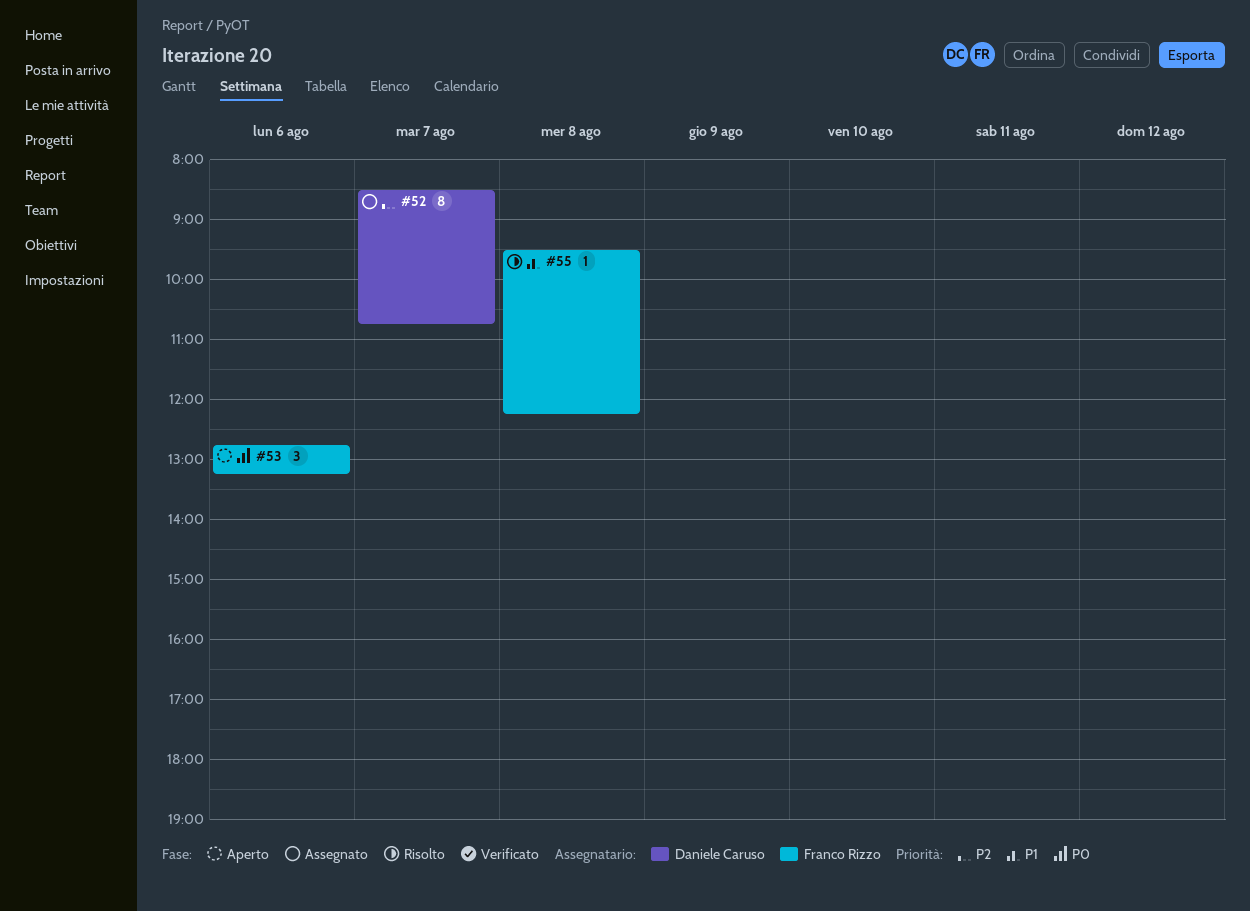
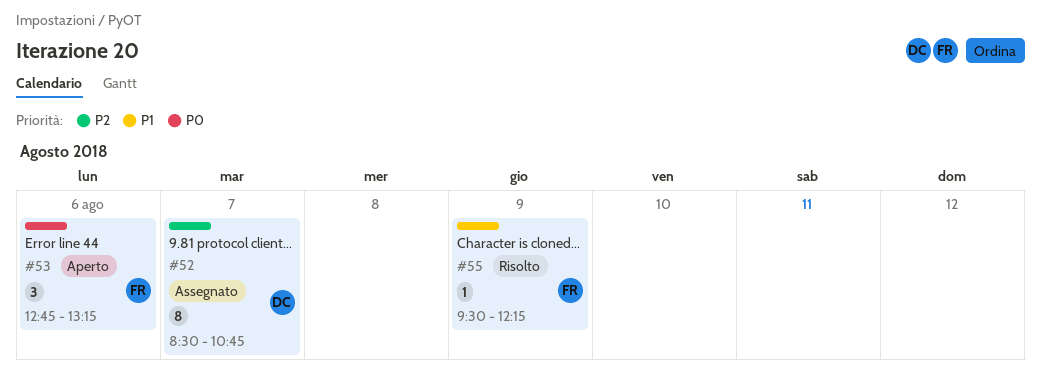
#55, day: Aug 8 -> Aug 9

